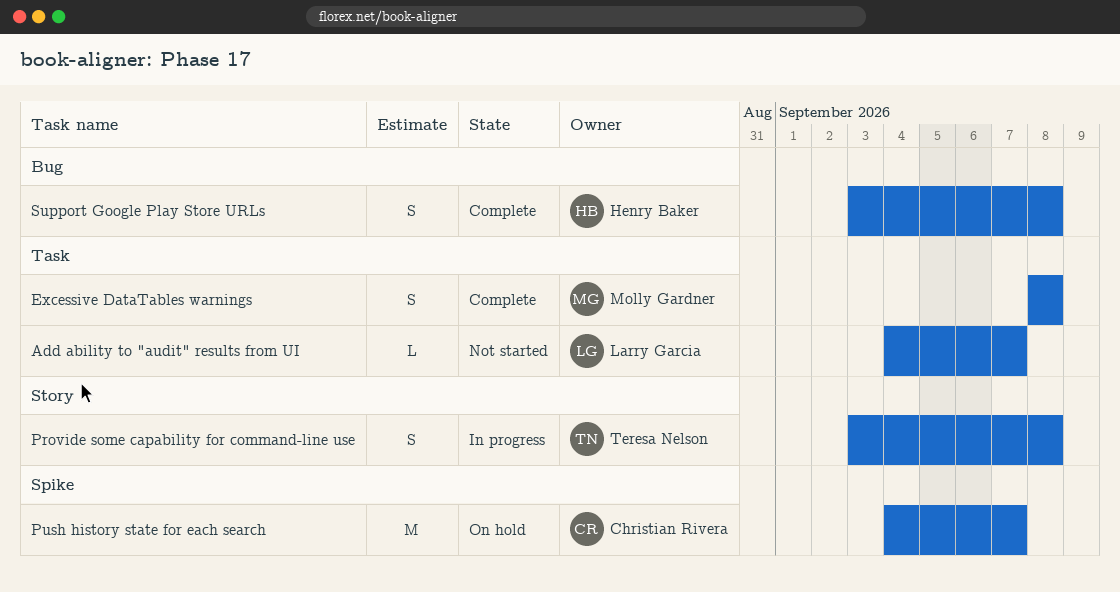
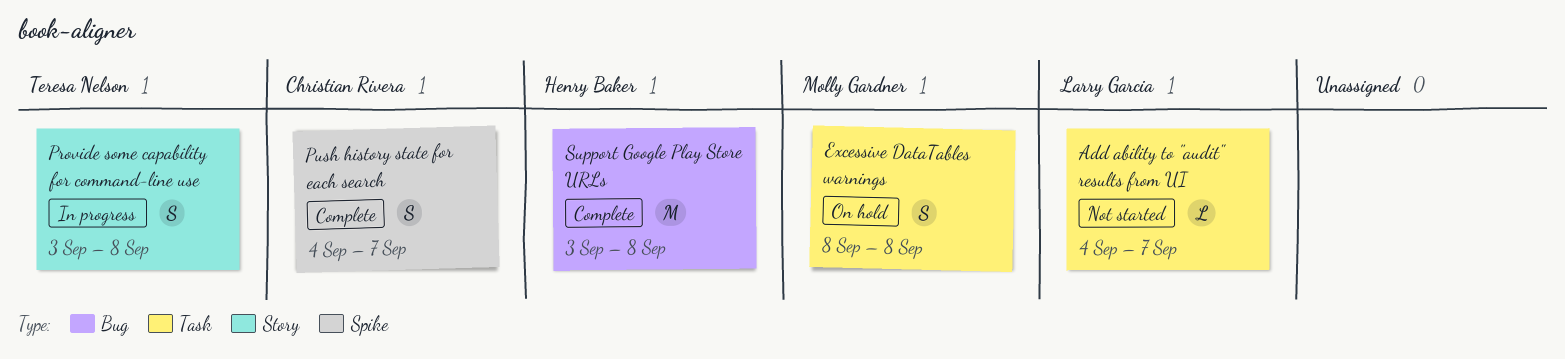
Excessive DataTables warnings, status: Complete -> On hold
Push history state for each search, status: On hold -> Complete
Push history state for each search, estimate: M -> S
Support Google Play Store URLs, estimate: S -> M

